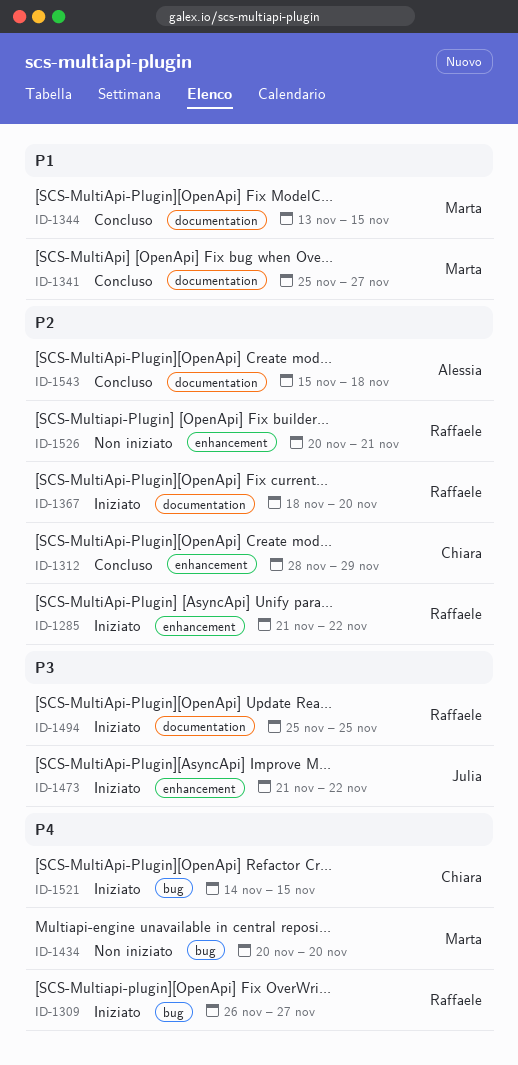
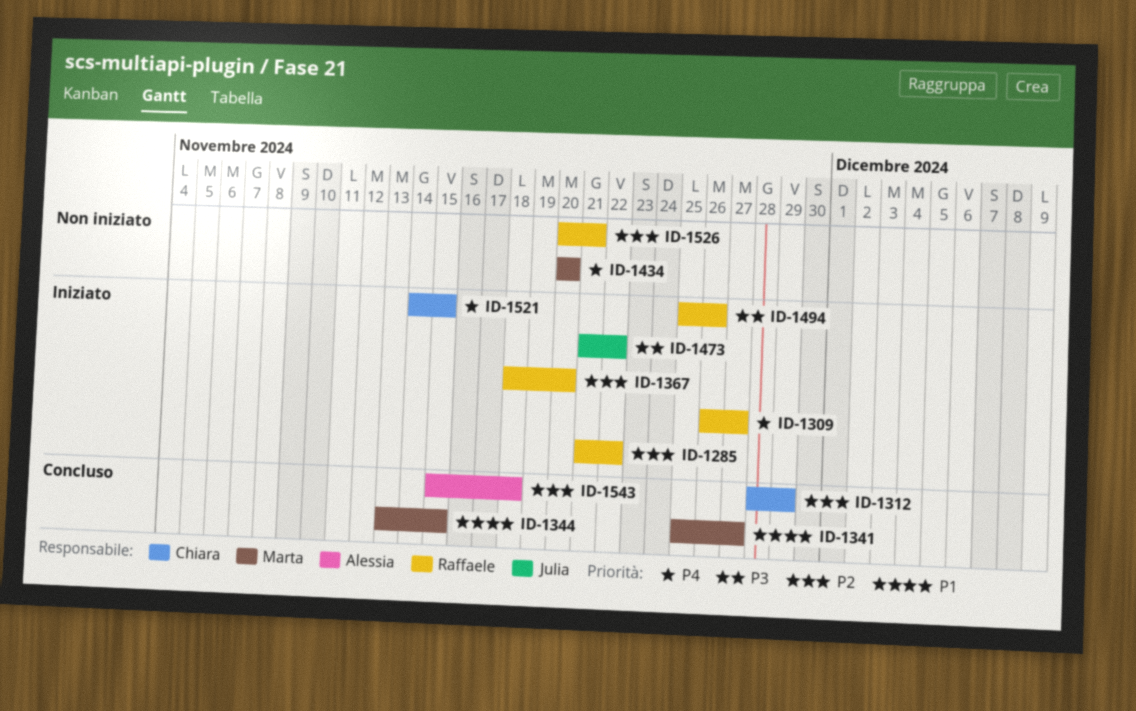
ID-1494, due: Nov 25 -> Nov 26

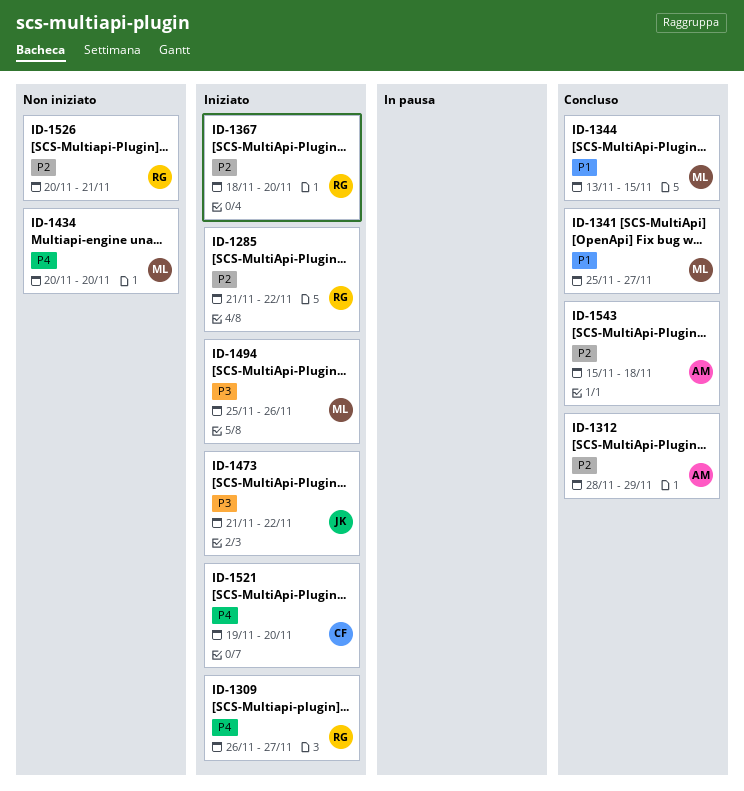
ID-1312, owner: Chiara -> Alessia
ID-1494, owner: Raffaele -> Marta
ID-1521, start: Nov 14 -> Nov 19
ID-1521, due: Nov 15 -> Nov 20

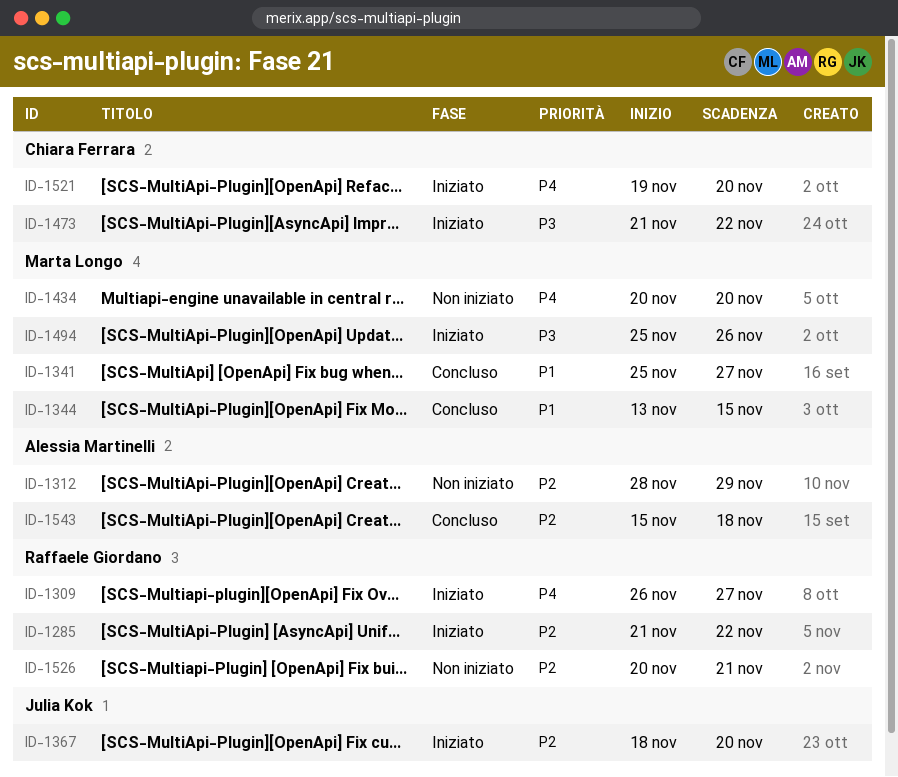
ID-1312, status: Concluso -> Non iniziato
ID-1367, owner: Raffaele Giordano -> Julia Kok
ID-1473, owner: Julia Kok -> Chiara Ferrara

